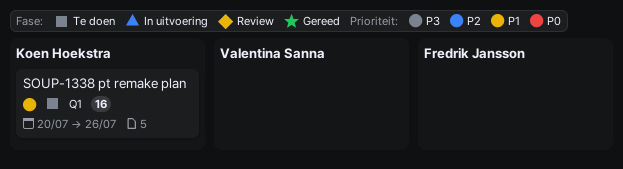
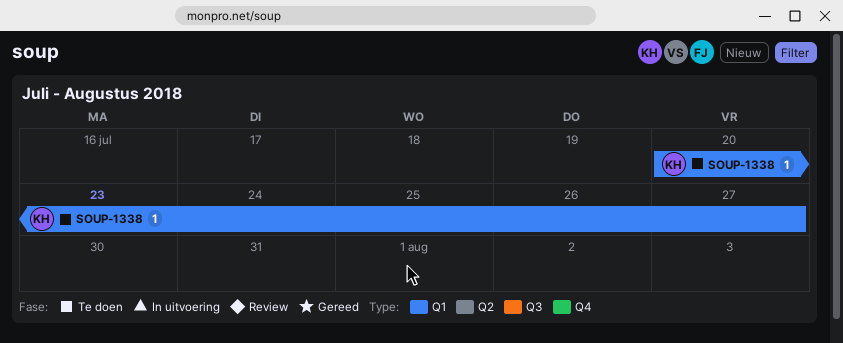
SOUP-1338, estimate: 16 -> 1
SOUP-1338, due: Jul 26 -> Jul 27

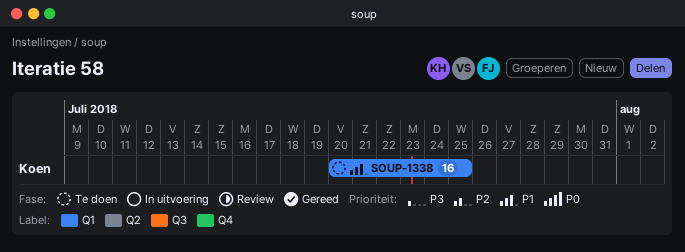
SOUP-1338, estimate: 1 -> 16
SOUP-1338, due: Jul 27 -> Jul 25

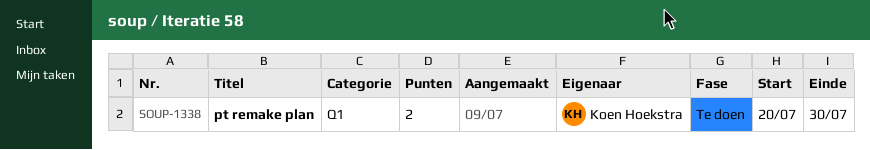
SOUP-1338, estimate: 16 -> 2
SOUP-1338, due: Jul 25 -> Jul 30

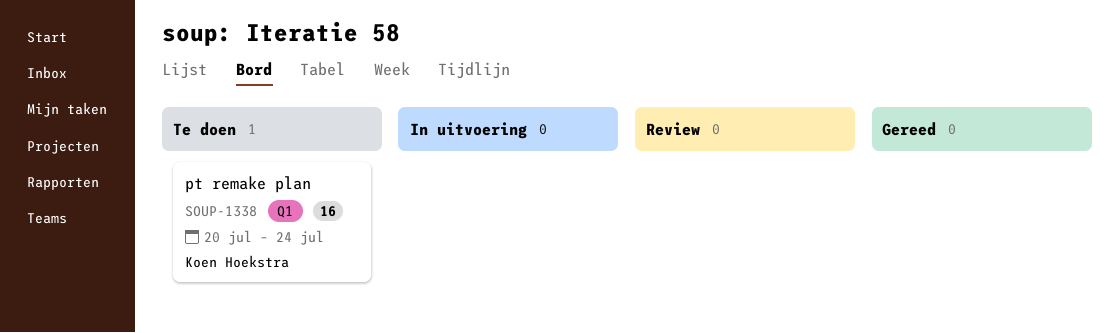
SOUP-1338, estimate: 2 -> 16
SOUP-1338, due: Jul 30 -> Jul 24

